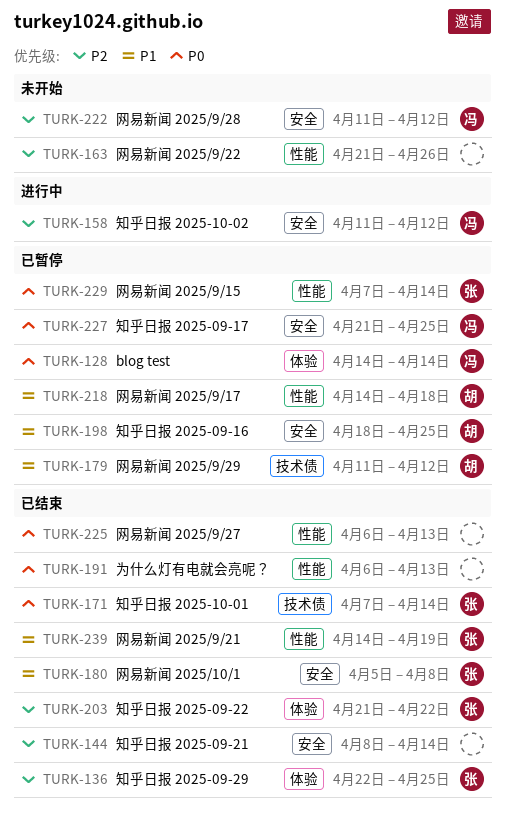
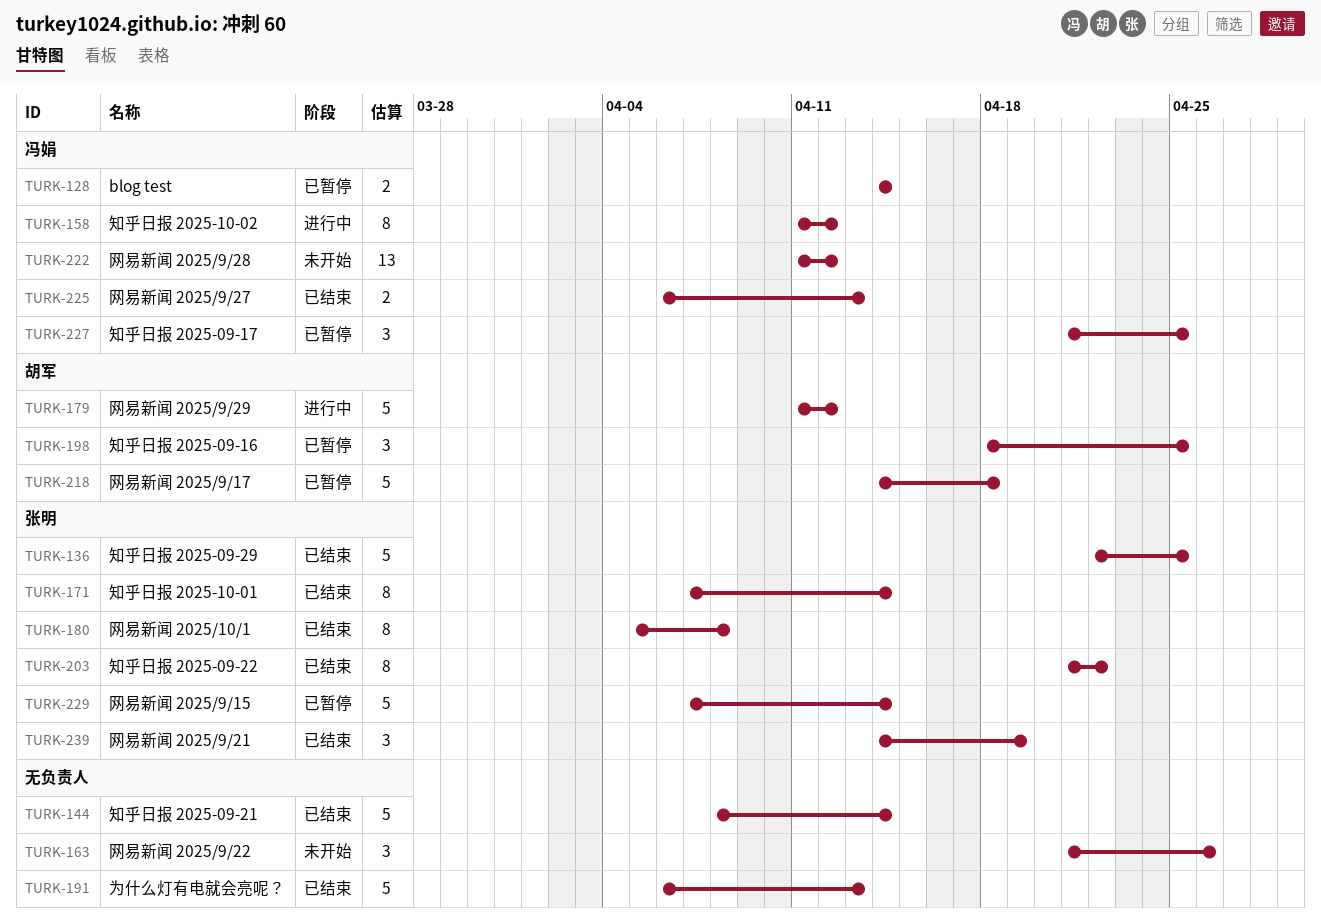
TURK-179, status: 已暂停 -> 进行中
TURK-225, owner: none -> 冯娟

